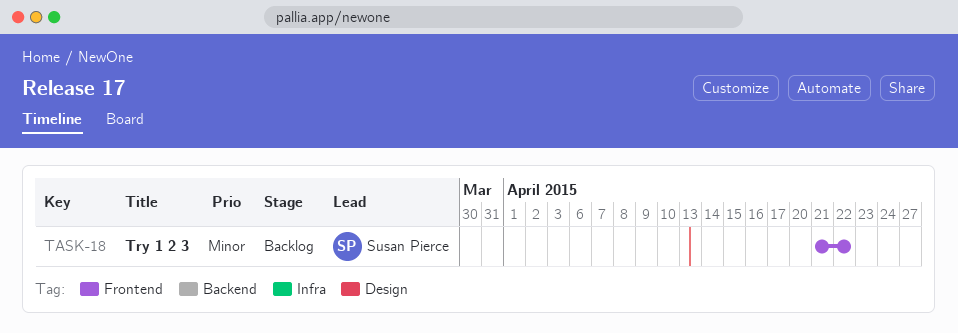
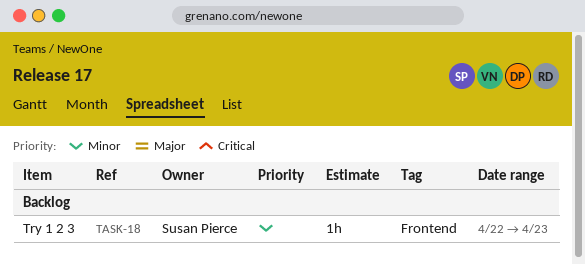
TASK-18, start: Apr 21 -> Apr 22
TASK-18, due: Apr 22 -> Apr 23

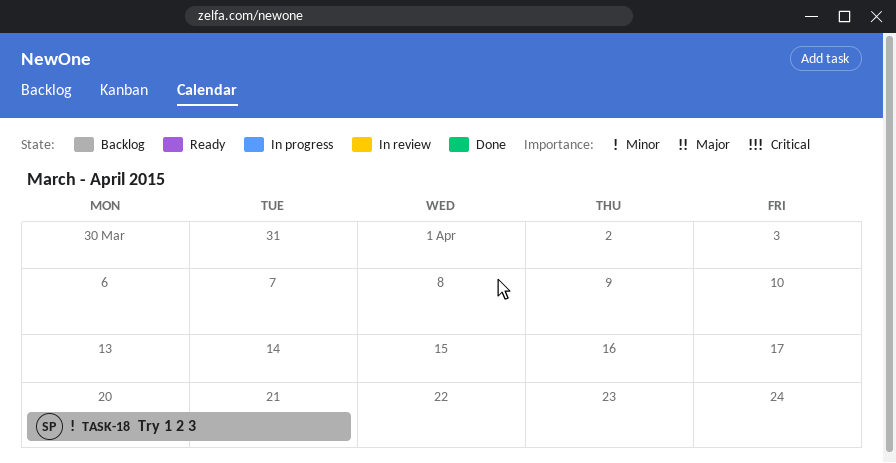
TASK-18, start: Apr 22 -> Apr 20
TASK-18, due: Apr 23 -> Apr 21

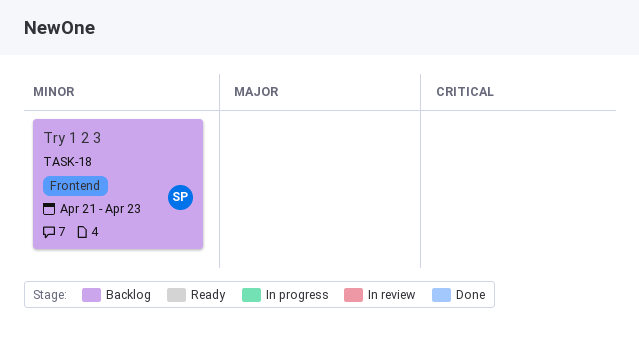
TASK-18, start: Apr 20 -> Apr 21
TASK-18, due: Apr 21 -> Apr 23

